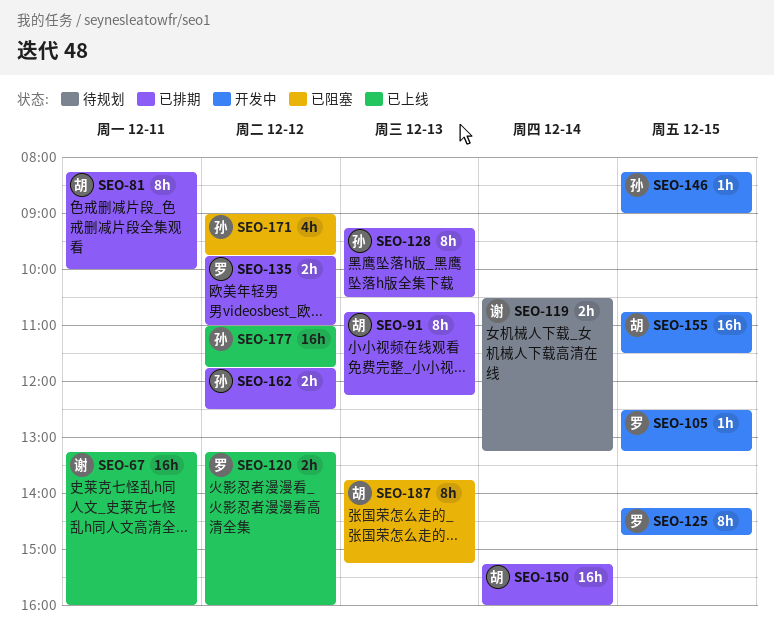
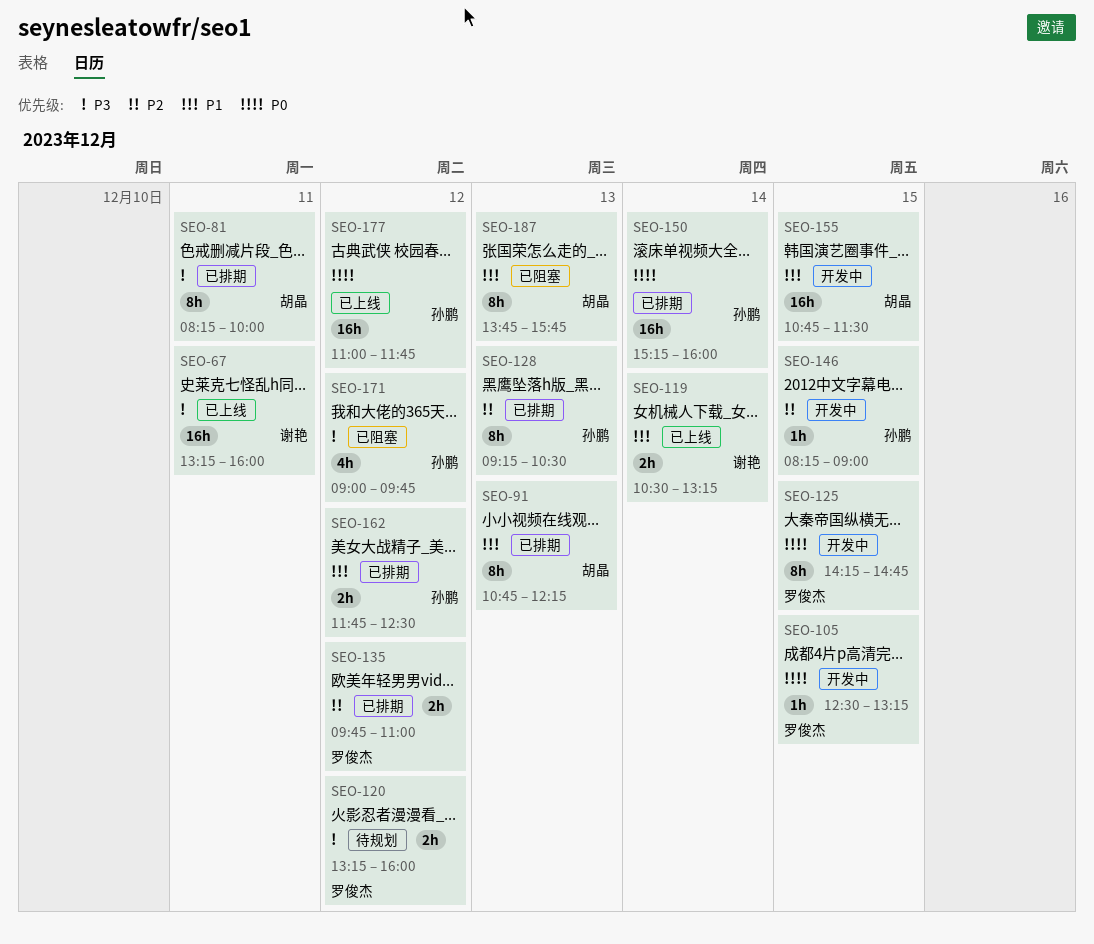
SEO-119, status: 待规划 -> 已上线
SEO-120, status: 已上线 -> 待规划
SEO-150, owner: 胡晶 -> 孙鹏
SEO-187, ends: 15:15 -> 15:45

